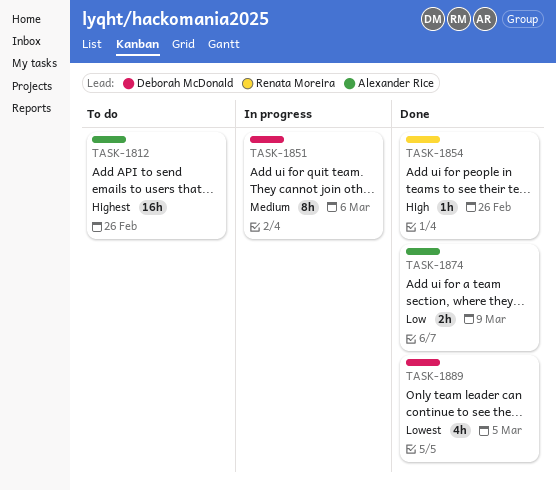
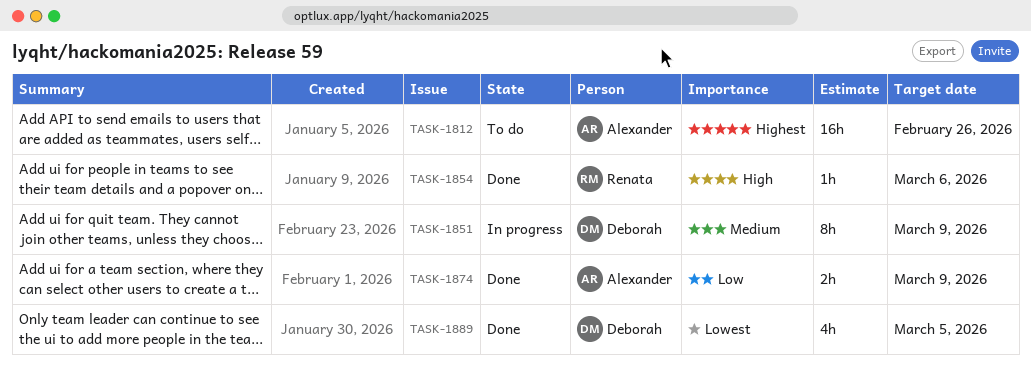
TASK-1851, due: Mar 6 -> Mar 9
TASK-1854, due: Feb 26 -> Mar 6

